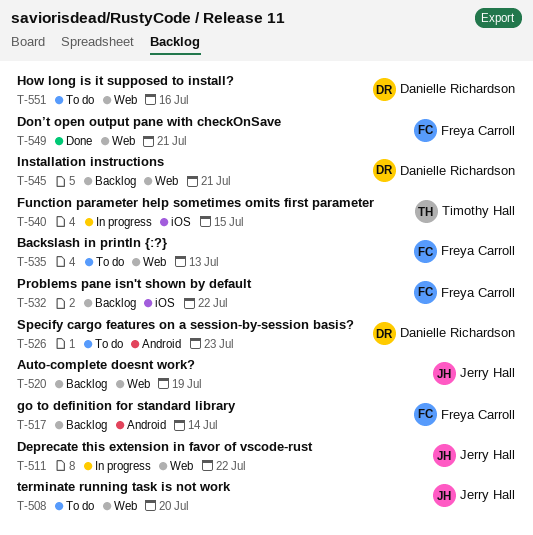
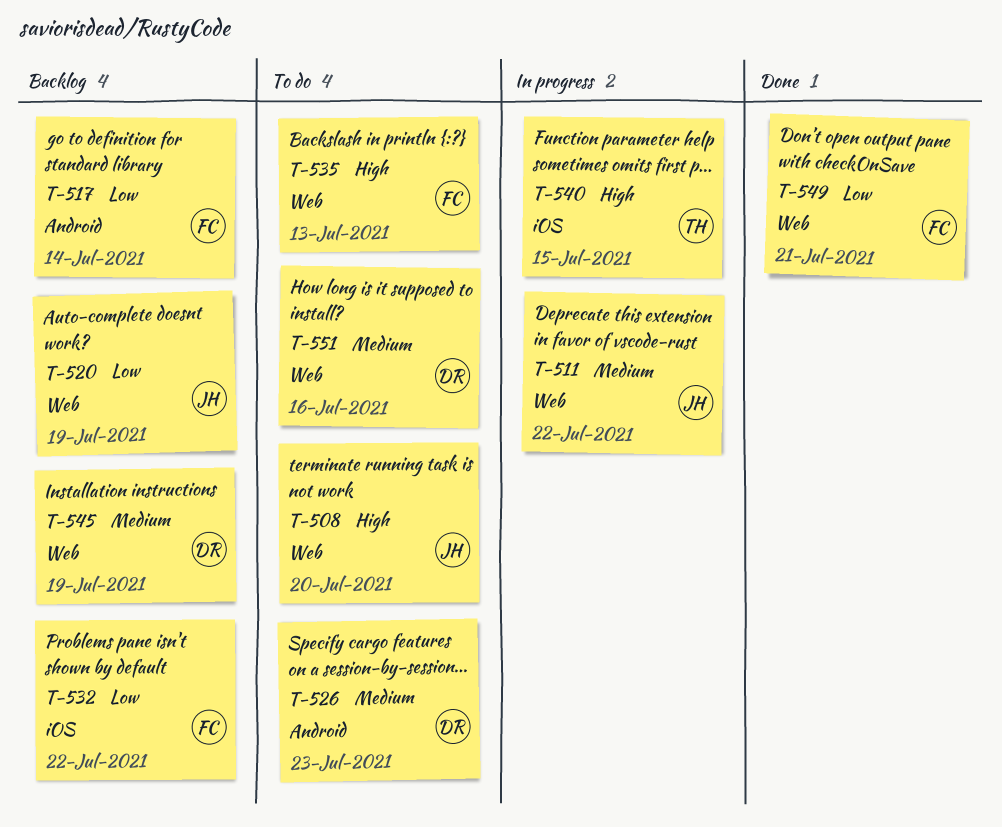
T-545, due: Jul 21 -> Jul 19

